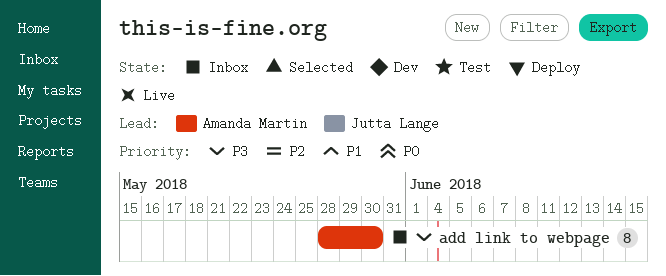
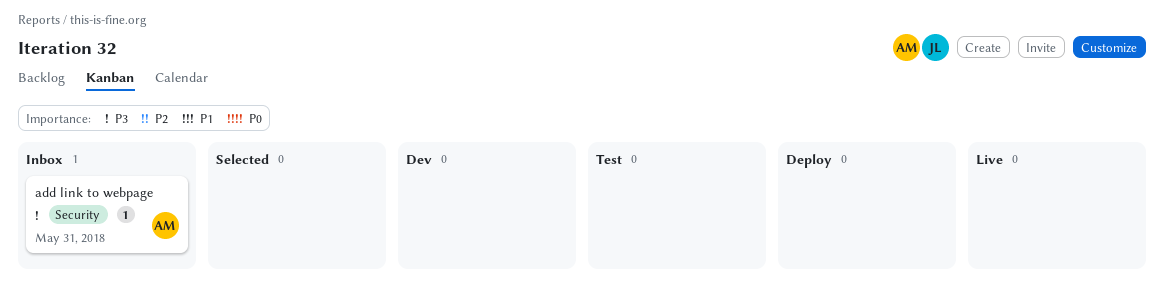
add link to webpage, estimate: 8 -> 1
add link to webpage, due: May 30 -> May 31

